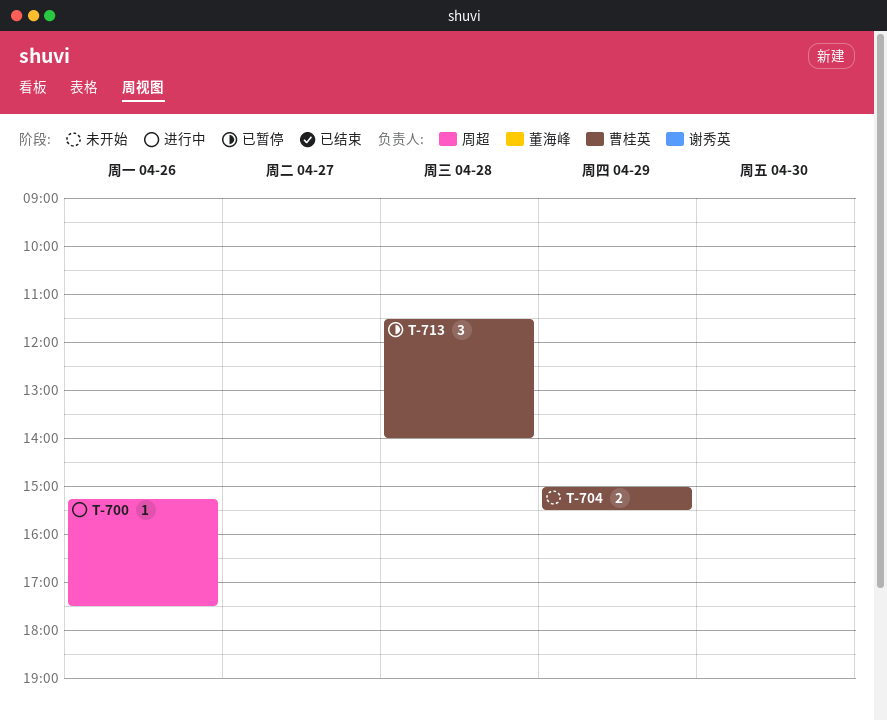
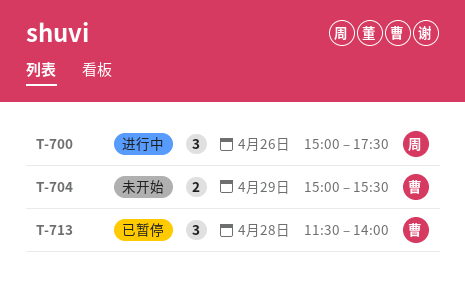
T-700, estimate: 1 -> 3
T-700, begins: 15:15 -> 15:00

